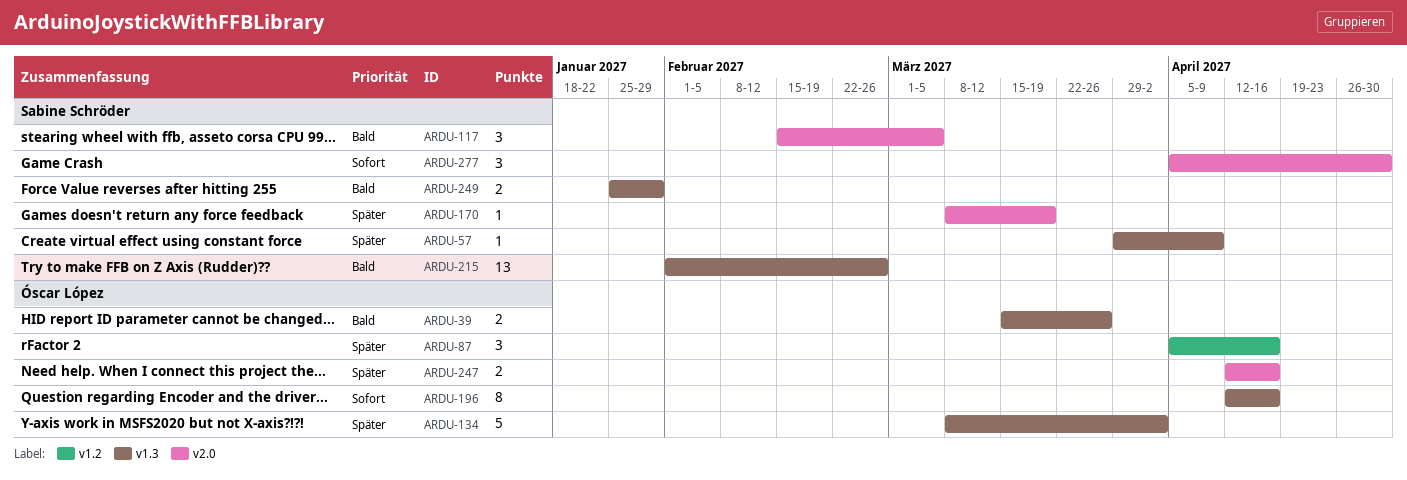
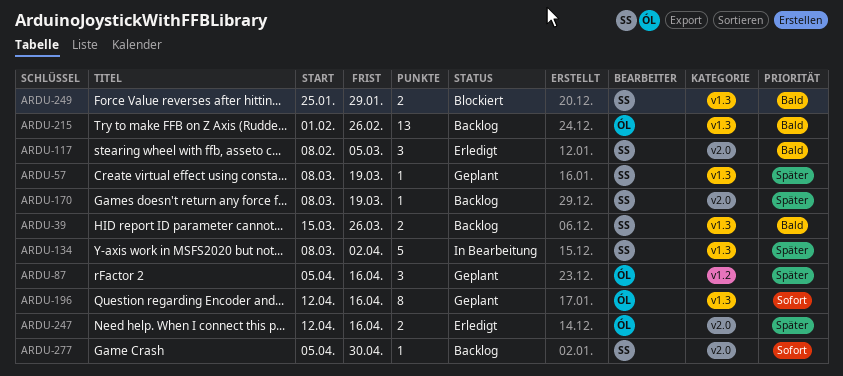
ARDU-39, owner: Óscar López -> Sabine Schröder
ARDU-57, start: Mar 29 -> Mar 8
ARDU-57, due: Apr 9 -> Mar 19
ARDU-117, start: Feb 15 -> Feb 8
ARDU-134, owner: Óscar López -> Sabine Schröder
ARDU-215, owner: Sabine Schröder -> Óscar López
ARDU-277, estimate: 3 -> 1

